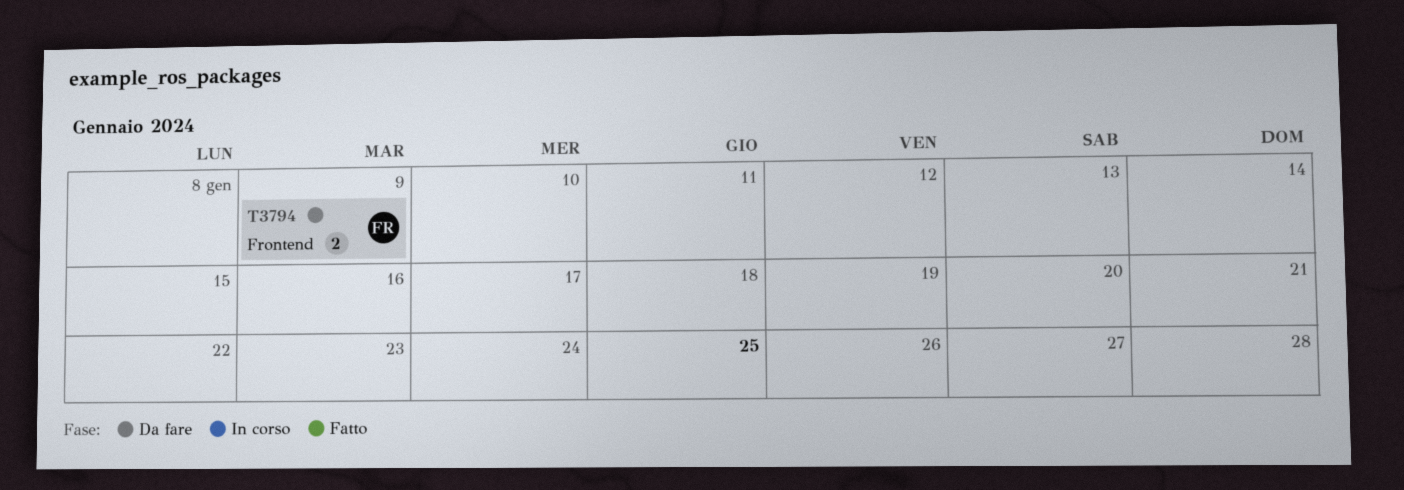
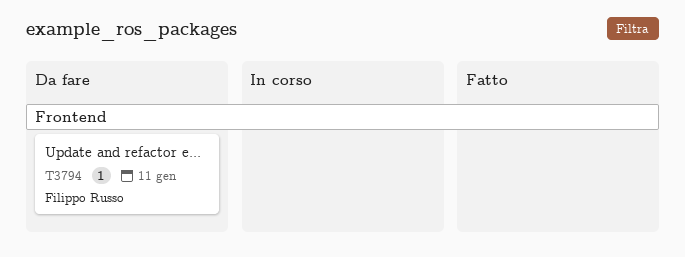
T3794, estimate: 2 -> 1
T3794, due: Jan 9 -> Jan 11

